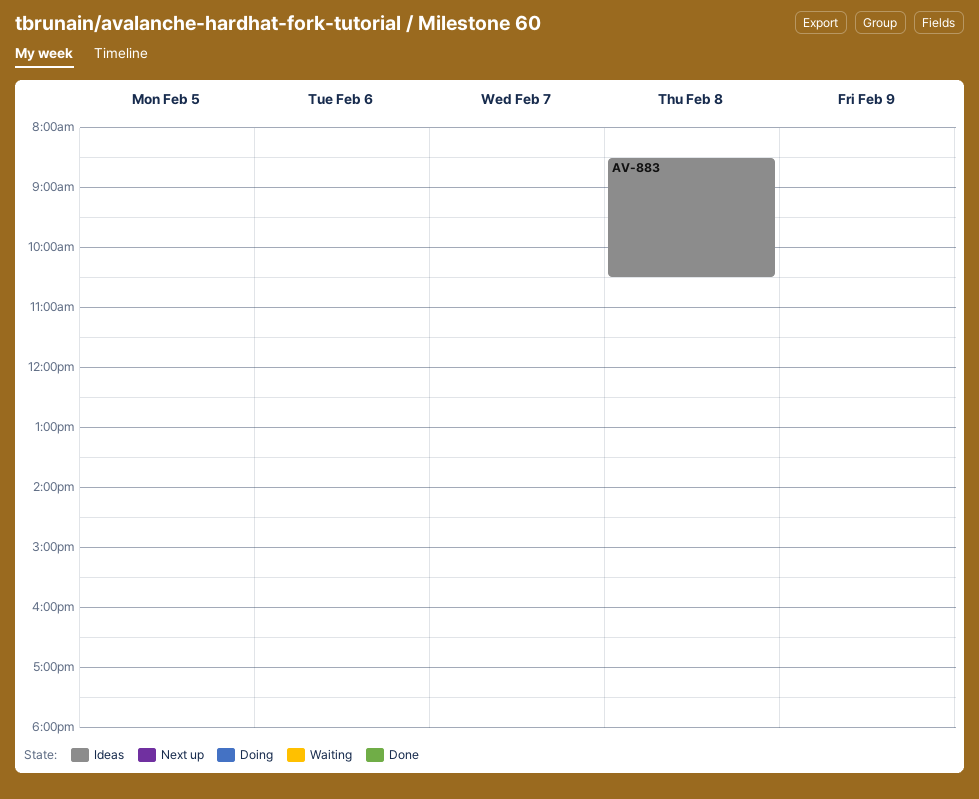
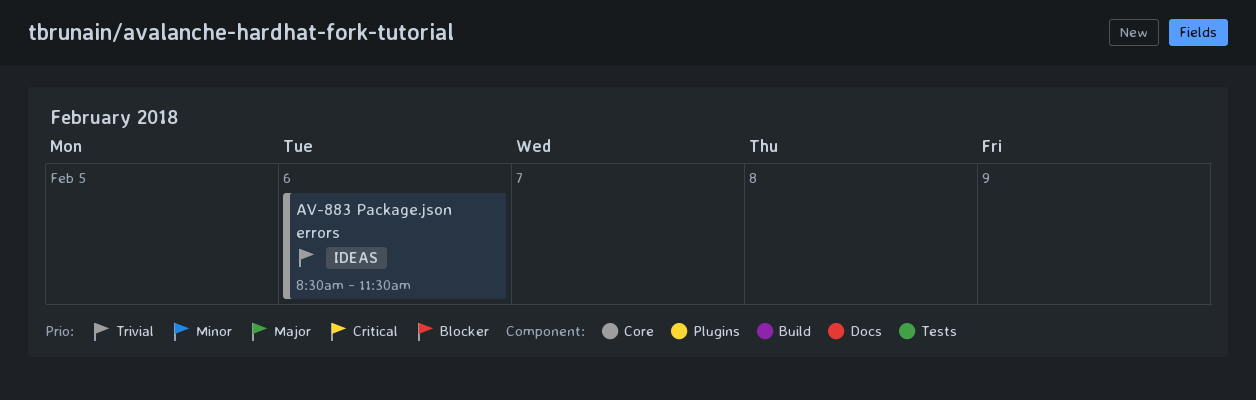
AV-883, day: Feb 8 -> Feb 6
AV-883, ends: 10:30 -> 11:30

